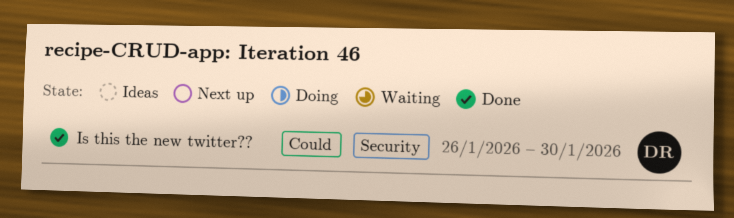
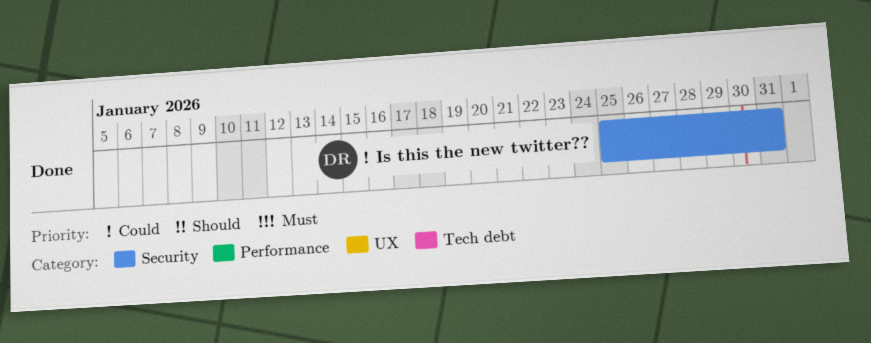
Is this the new twitter??, start: Jan 26 -> Jan 25
Is this the new twitter??, due: Jan 30 -> Jan 31

